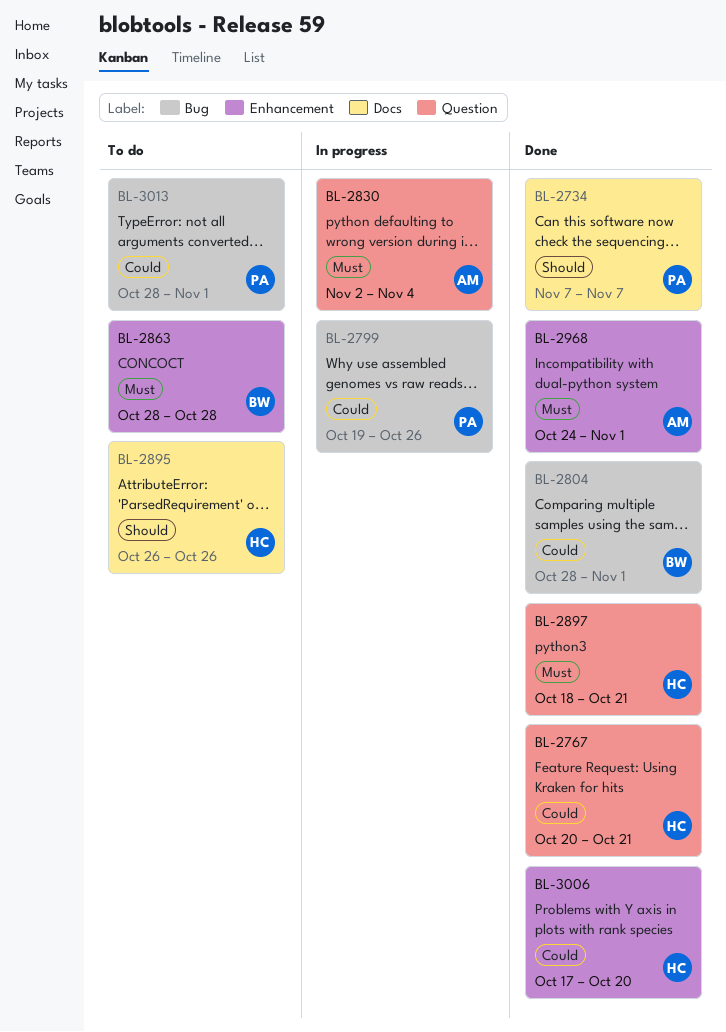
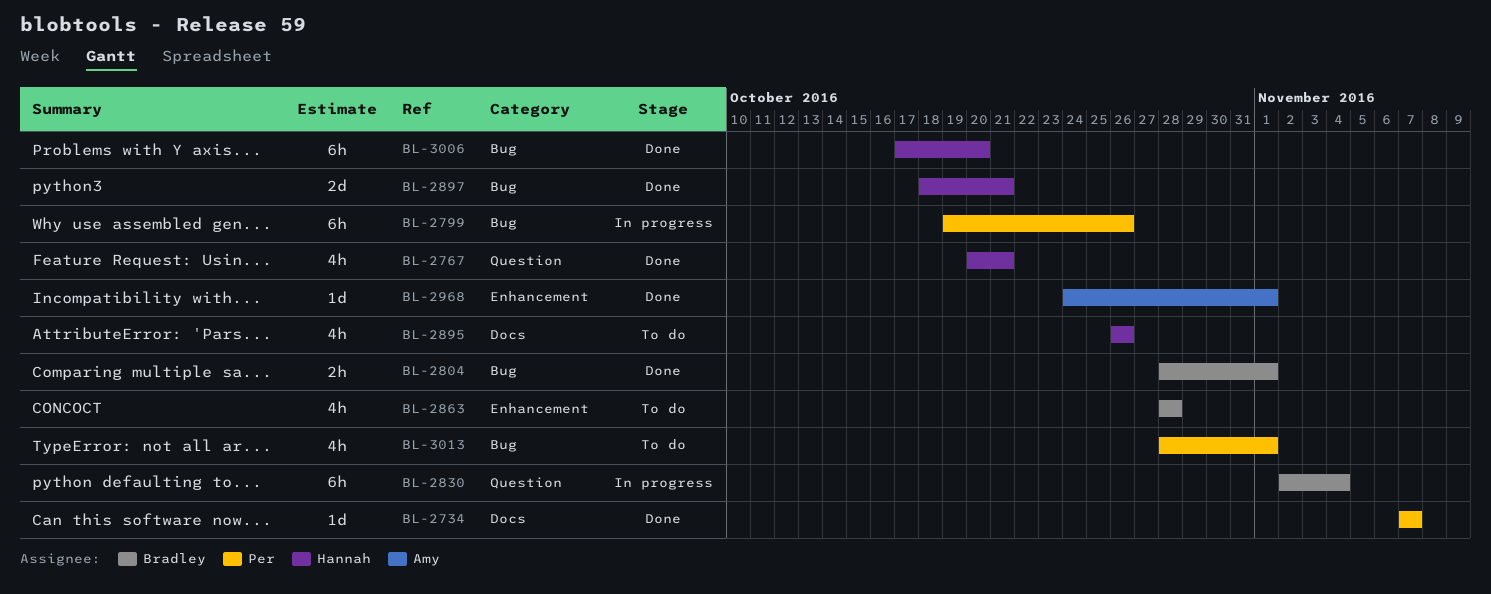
BL-2830, owner: Amy -> Bradley
BL-2897, label: Question -> Bug
BL-3006, label: Enhancement -> Bug

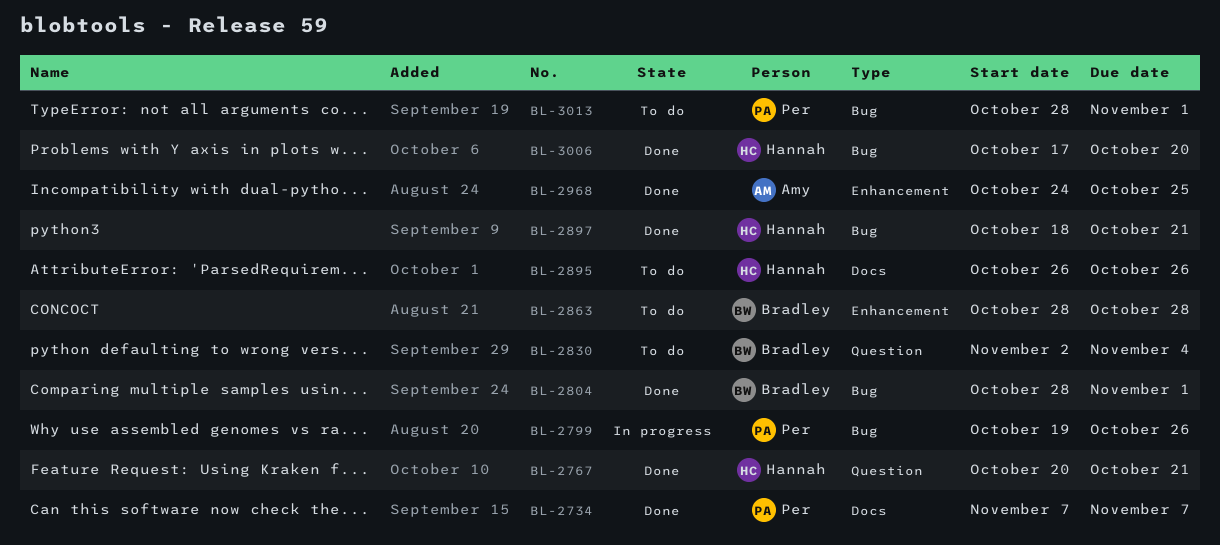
BL-2830, status: In progress -> To do
BL-2968, due: Nov 1 -> Oct 25

